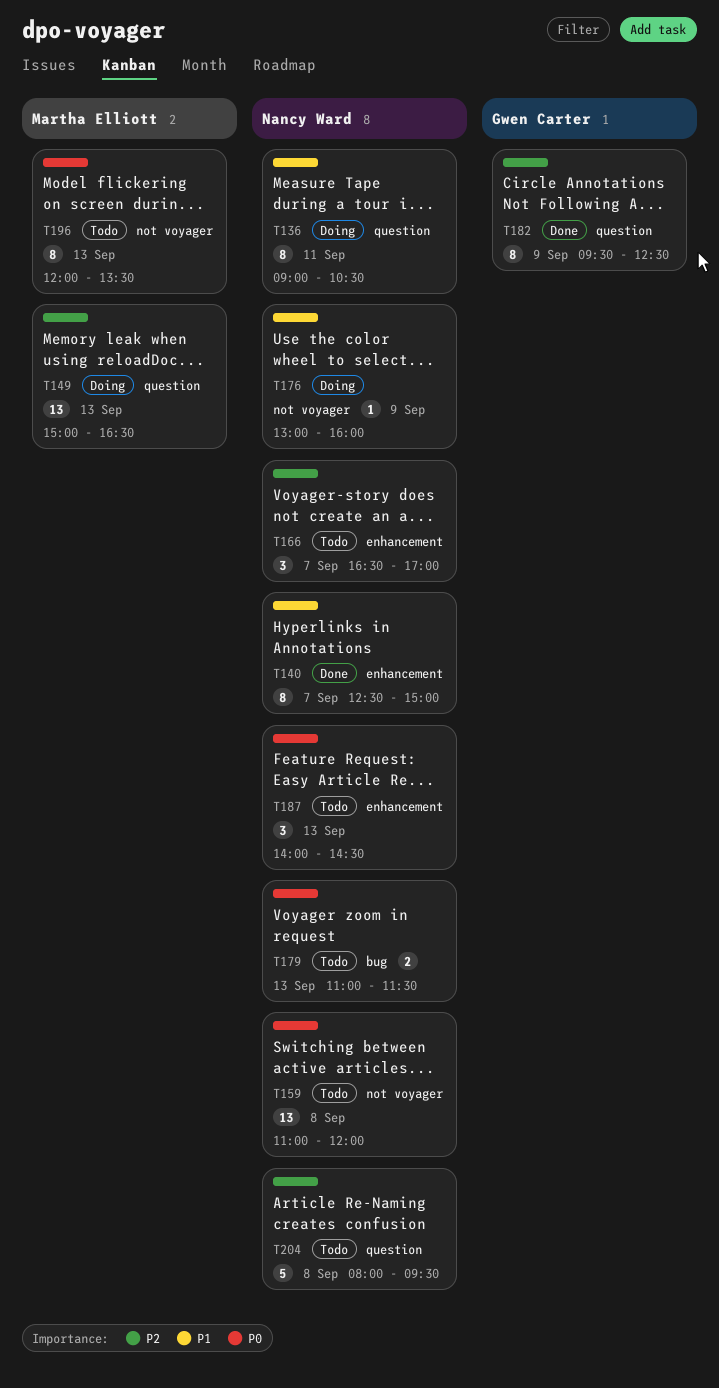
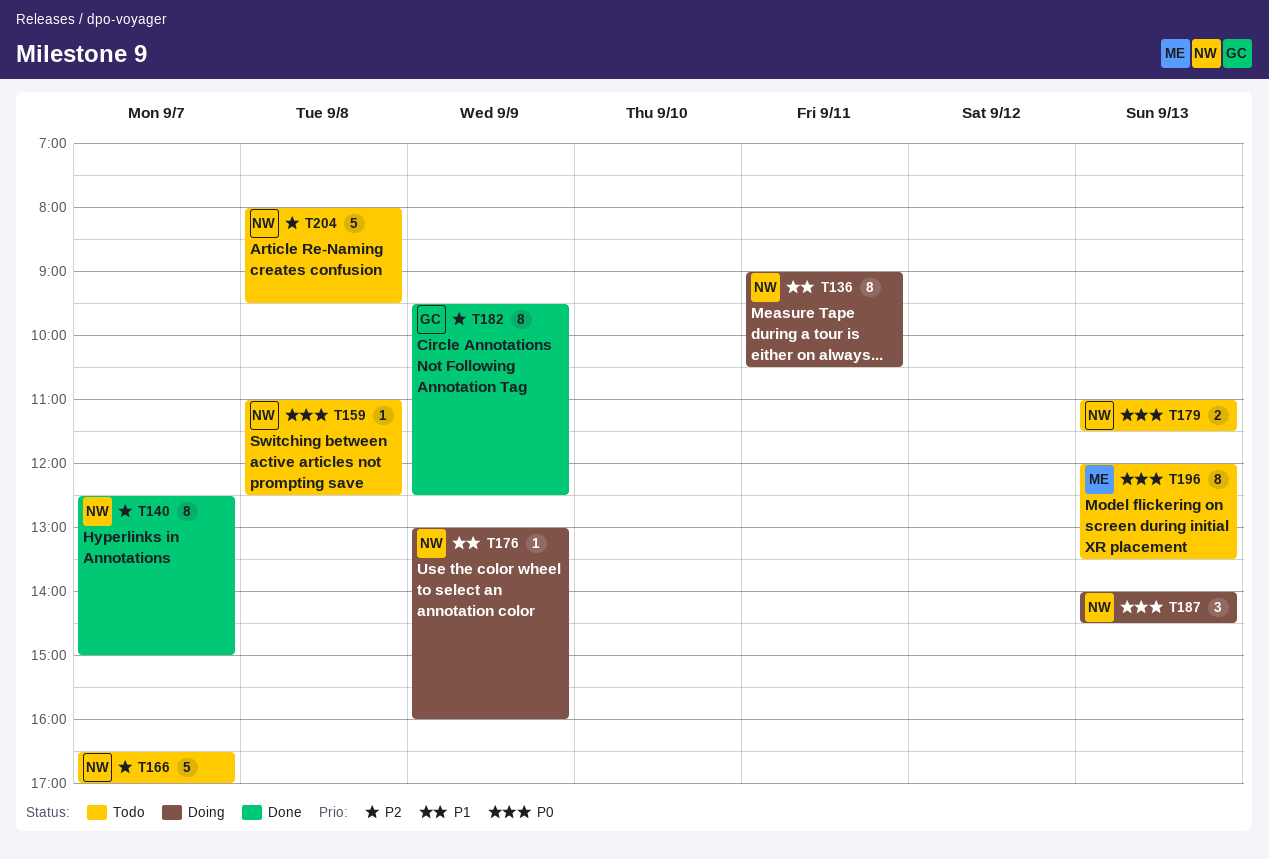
T140, priority: P1 -> P2
T149: present -> none
T159, estimate: 13 -> 1
T159, ends: 12:00 -> 12:30
T166, estimate: 3 -> 5
T187, status: Todo -> Doing

